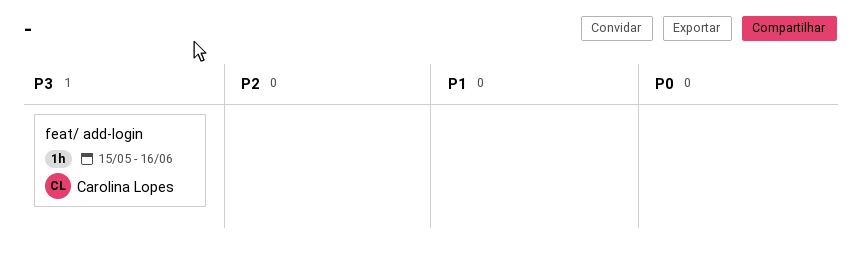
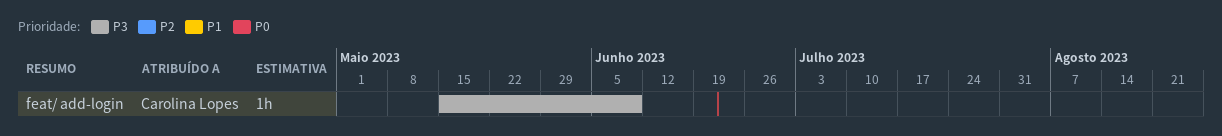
feat/ add-login, due: Jun 16 -> Jun 9

